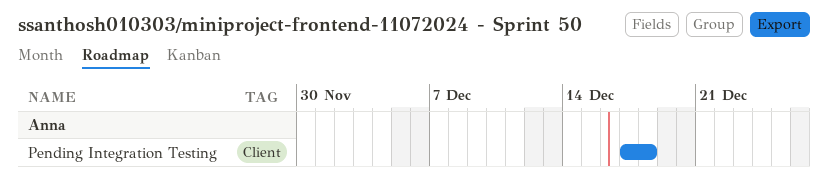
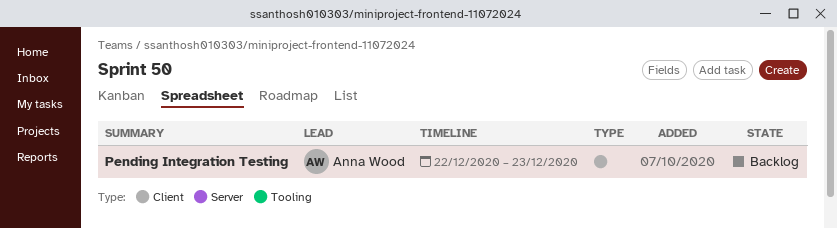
Pending Integration Testing, start: Dec 17 -> Dec 22
Pending Integration Testing, due: Dec 18 -> Dec 23

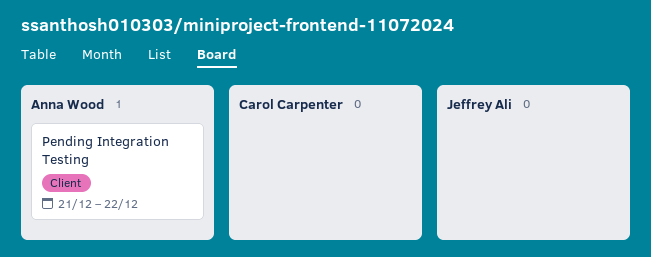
Pending Integration Testing, start: Dec 22 -> Dec 21
Pending Integration Testing, due: Dec 23 -> Dec 22

